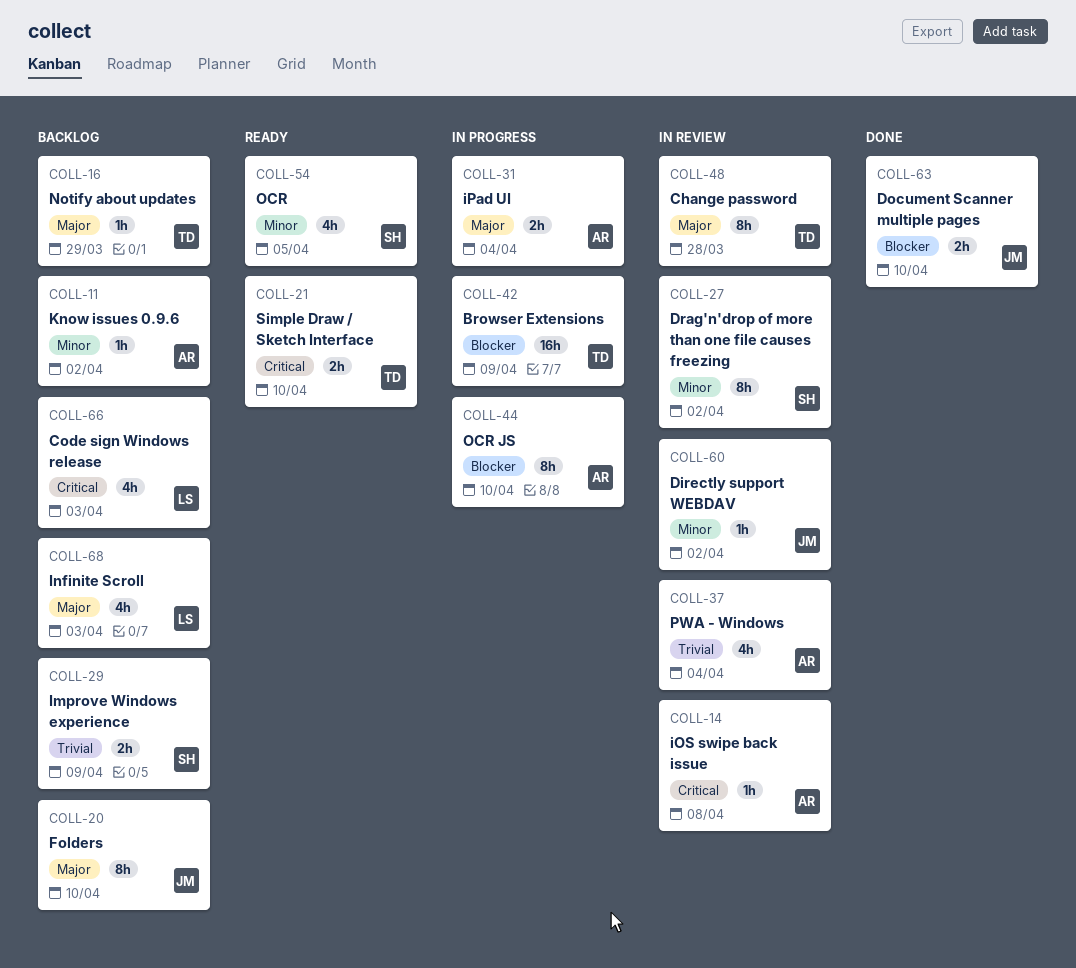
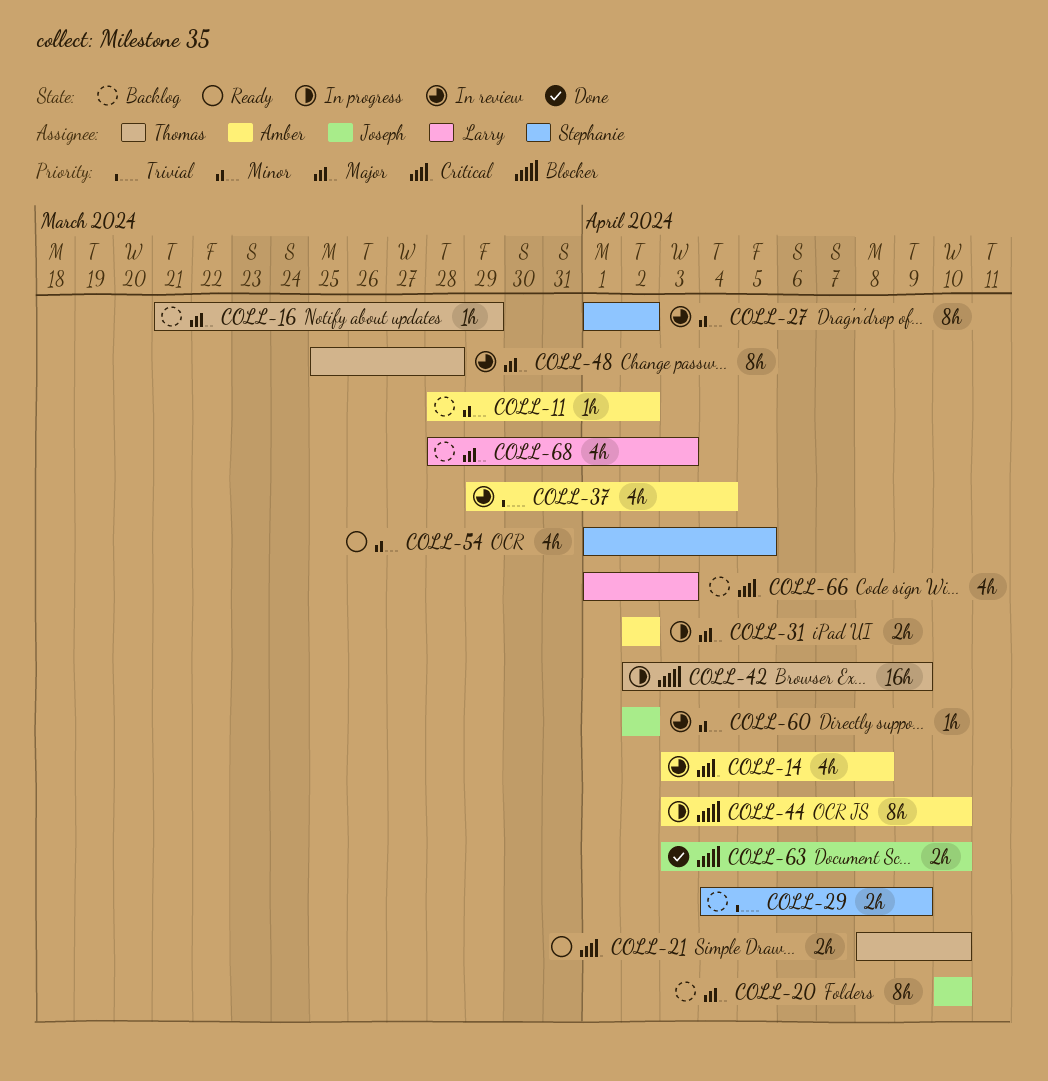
COLL-14, estimate: 1h -> 4h
COLL-31, due: Apr 4 -> Apr 2

